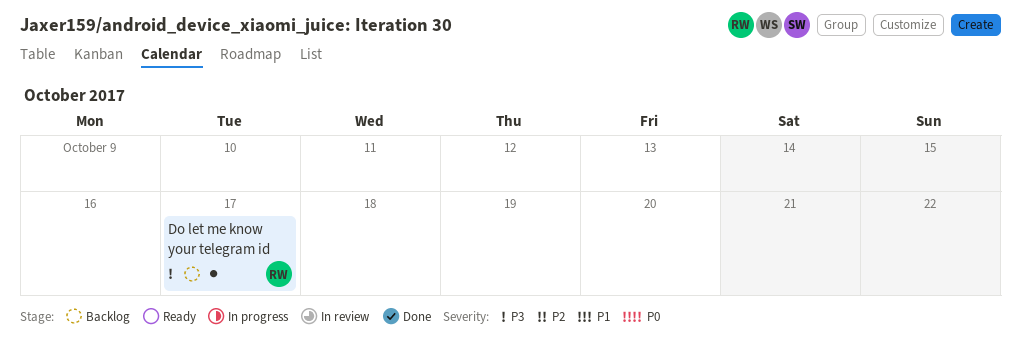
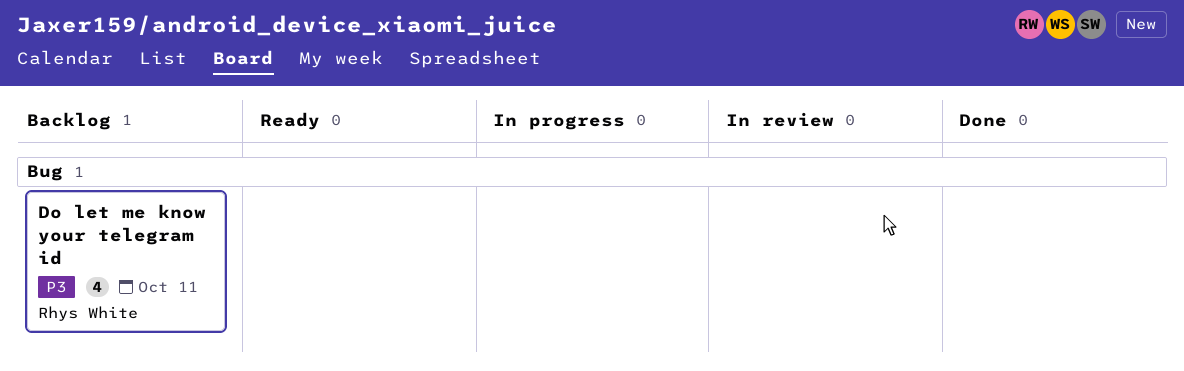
Do let me know your telegram id, estimate: 1 -> 4
Do let me know your telegram id, due: Oct 17 -> Oct 11

